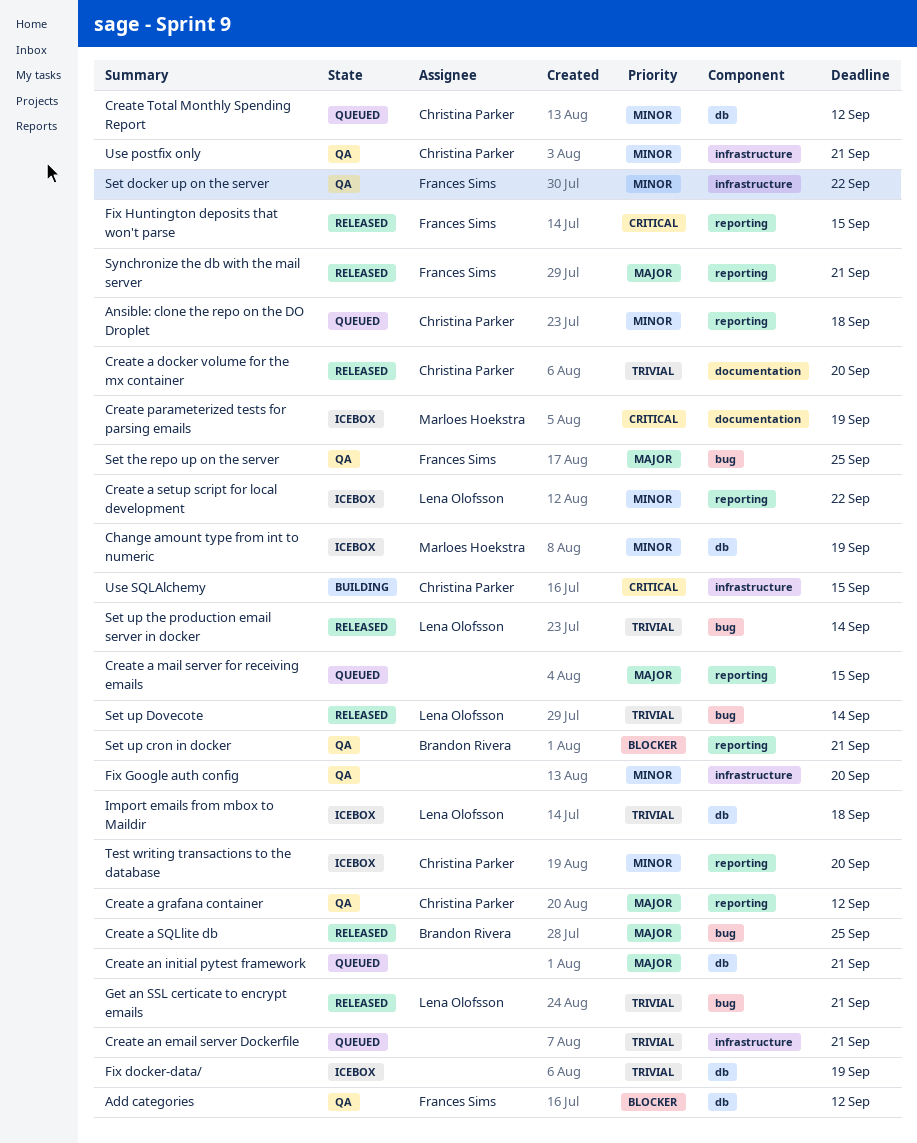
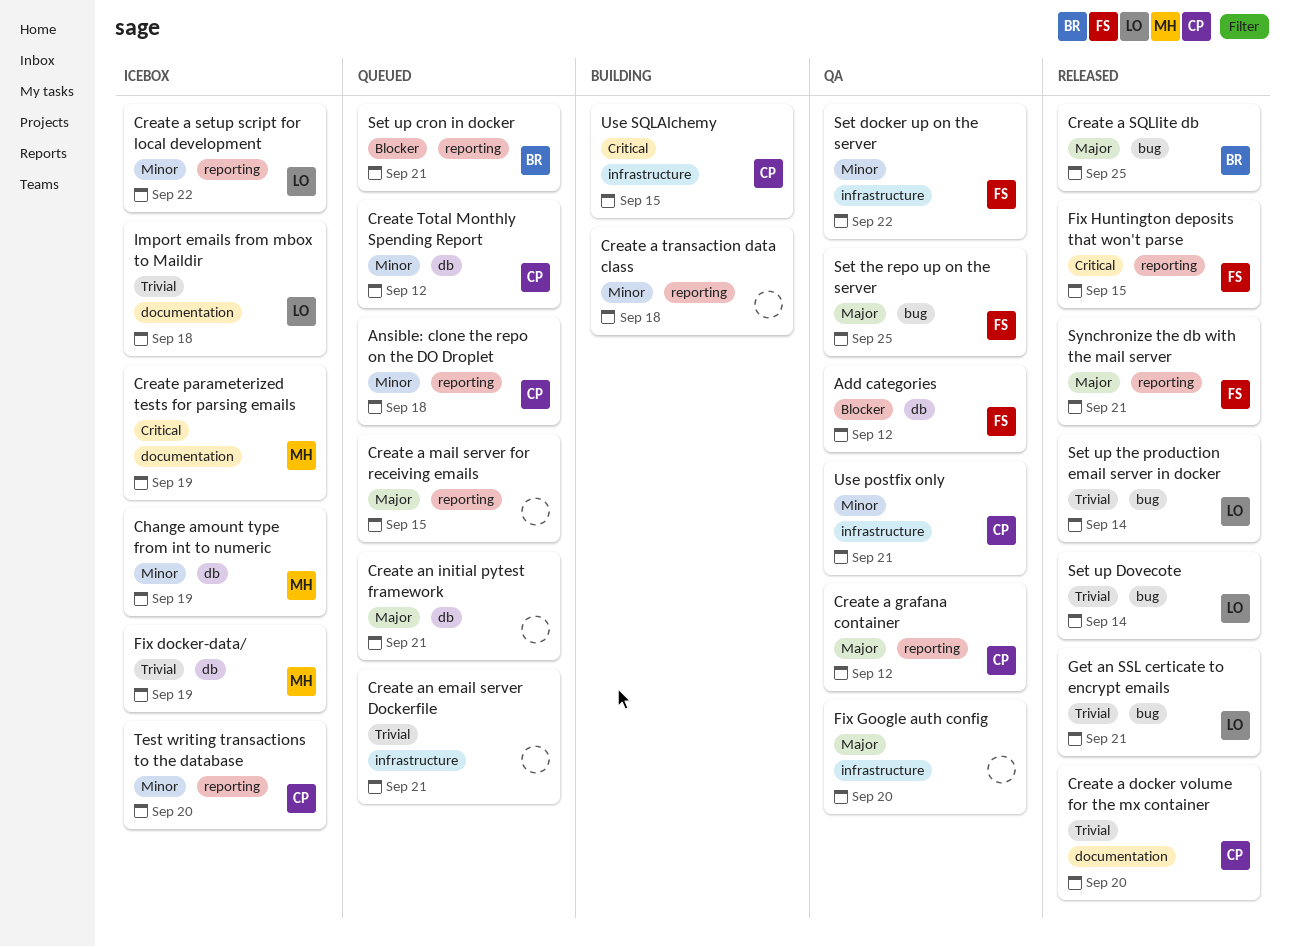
Create a transaction data class: none -> present
Fix docker-data/, owner: none -> Marloes Hoekstra
Fix Google auth config, priority: Minor -> Major
Import emails from mbox to Maildir, label: db -> documentation
Set up cron in docker, status: QA -> Queued

